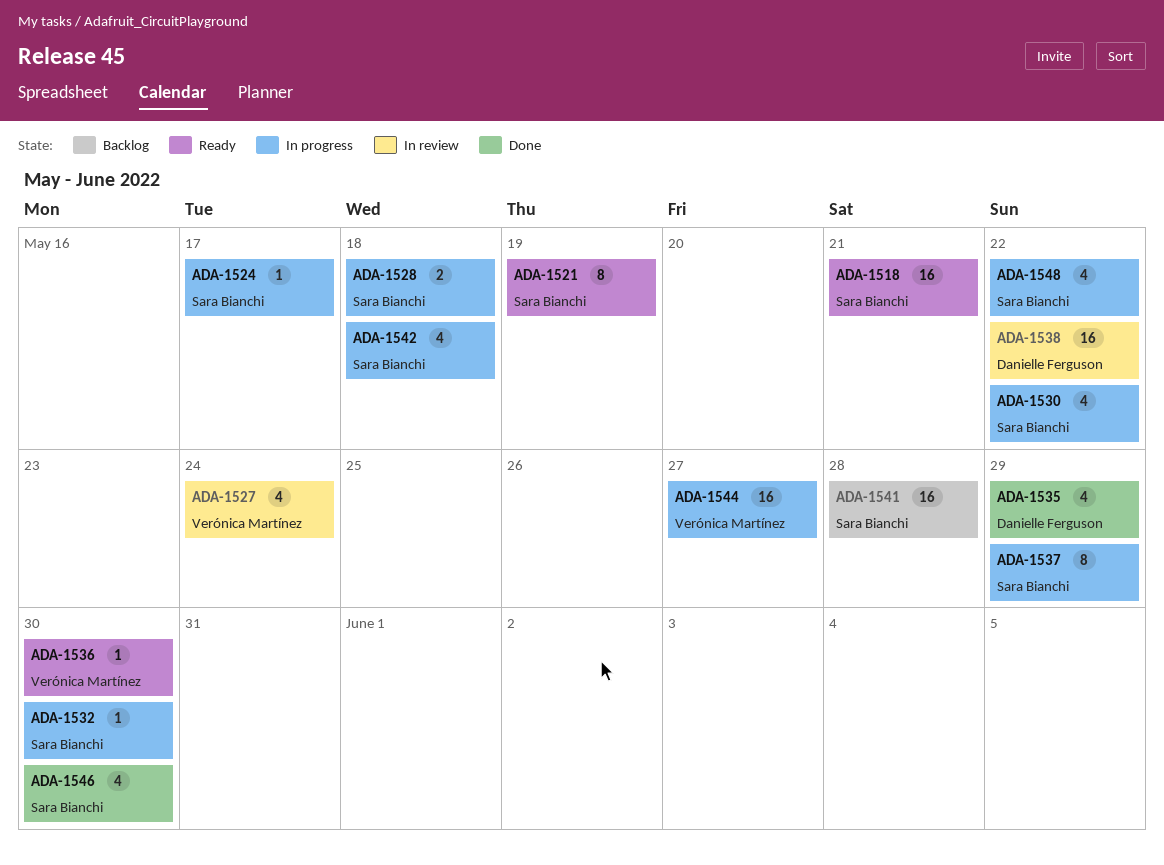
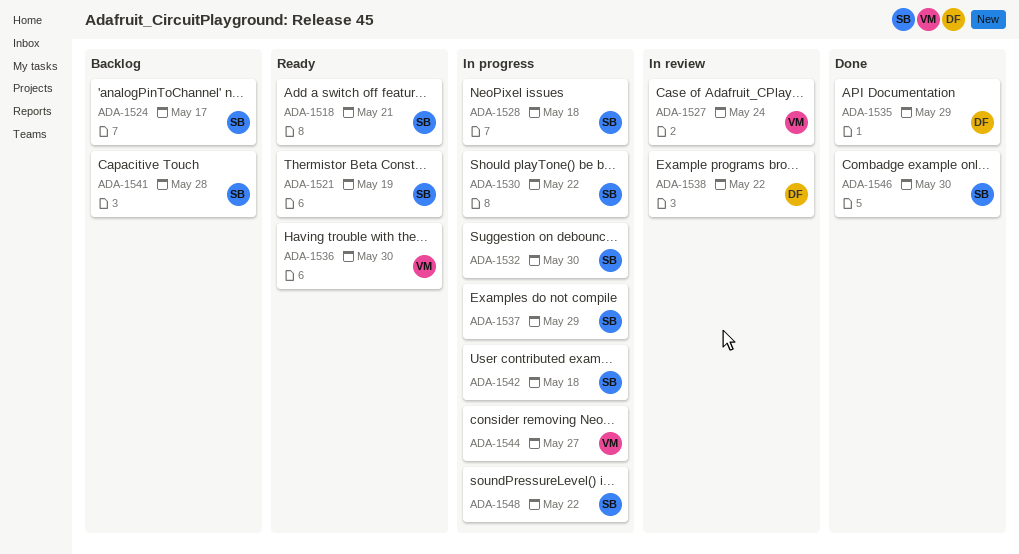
ADA-1524, status: In progress -> Backlog

